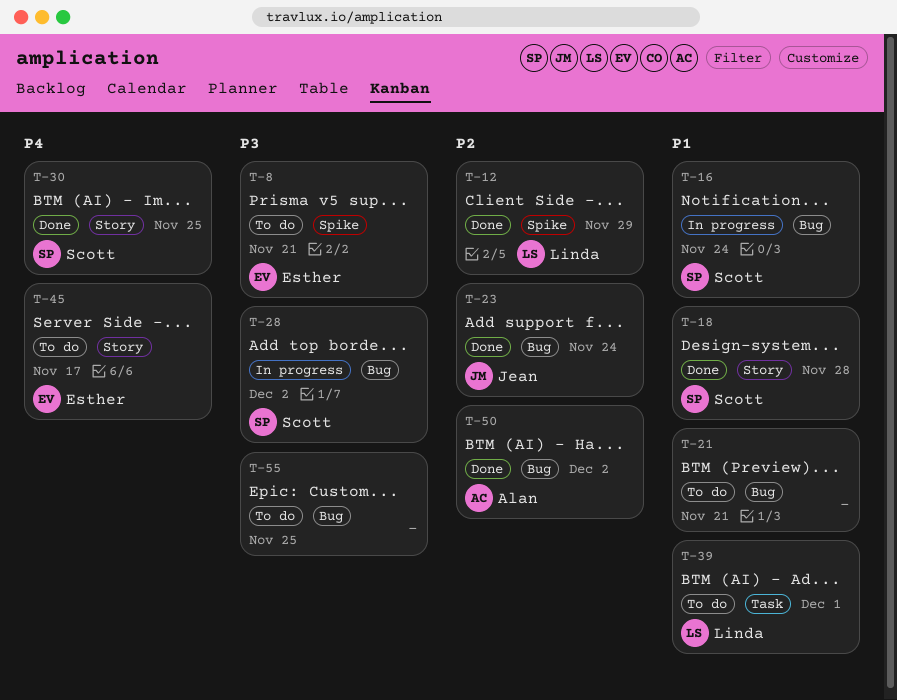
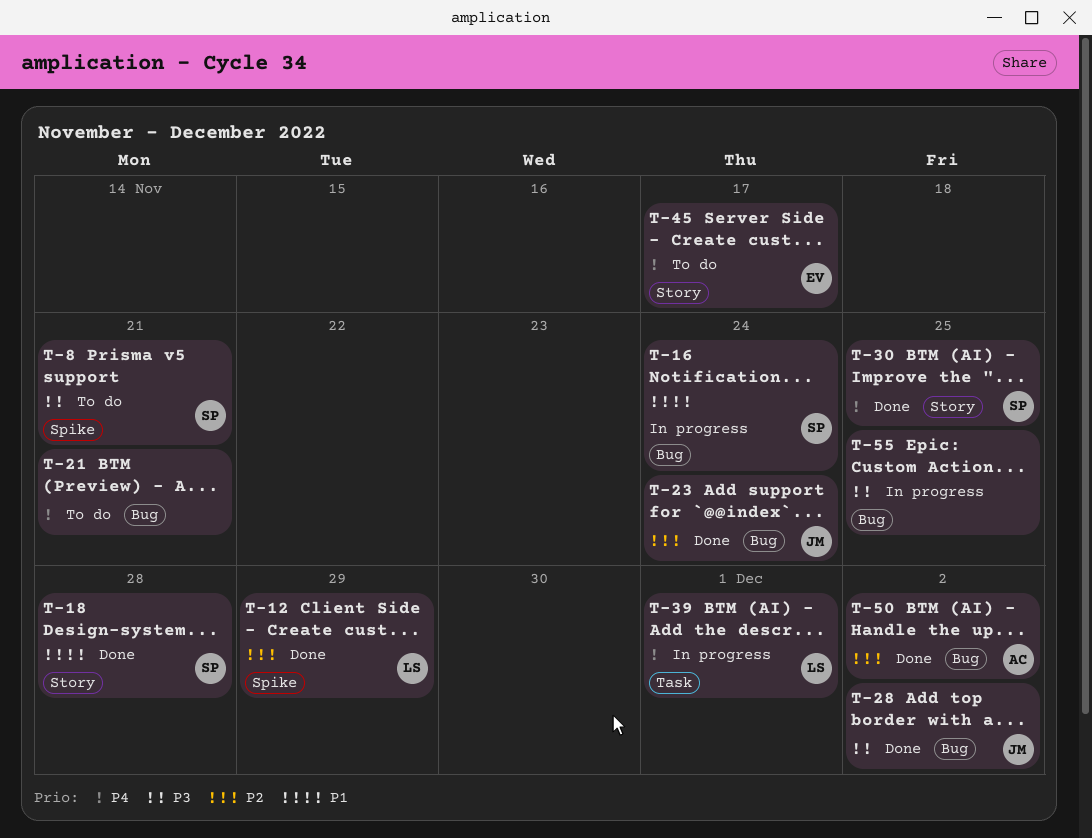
T-8, owner: Esther -> Scott
T-21, priority: P1 -> P4
T-28, status: In progress -> Done
T-28, owner: Scott -> Jean
T-39, status: To do -> In progress
T-39, priority: P1 -> P4
T-55, status: To do -> In progress

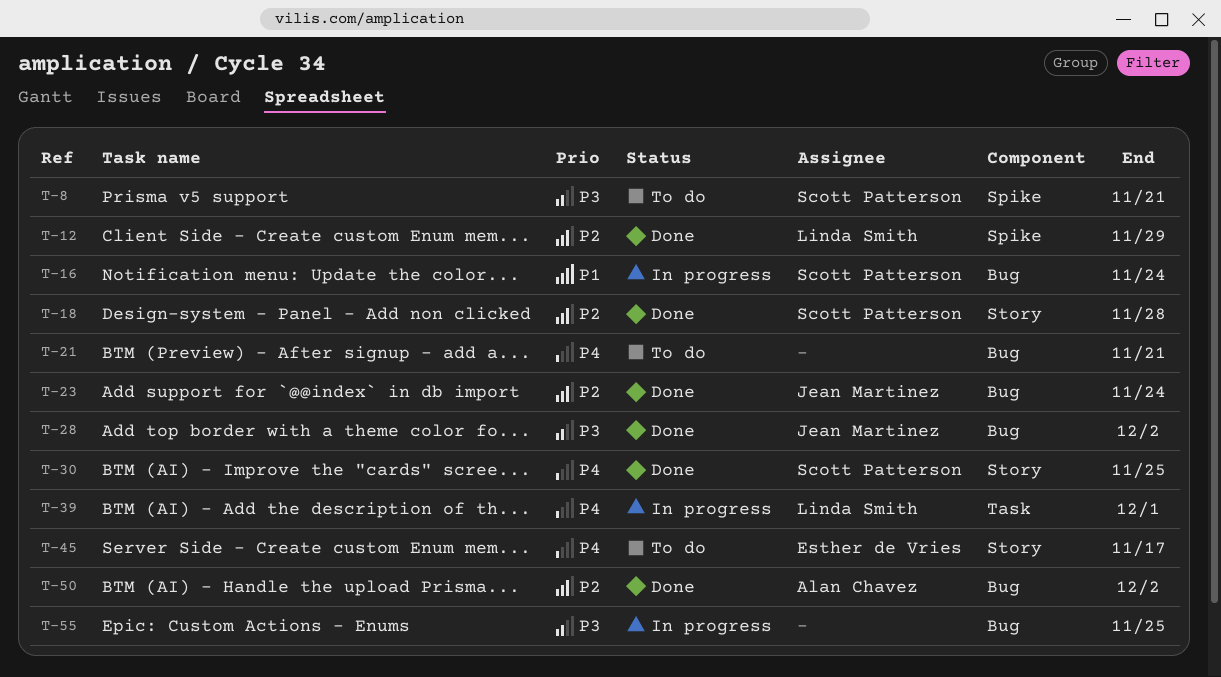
T-18, priority: P1 -> P2

